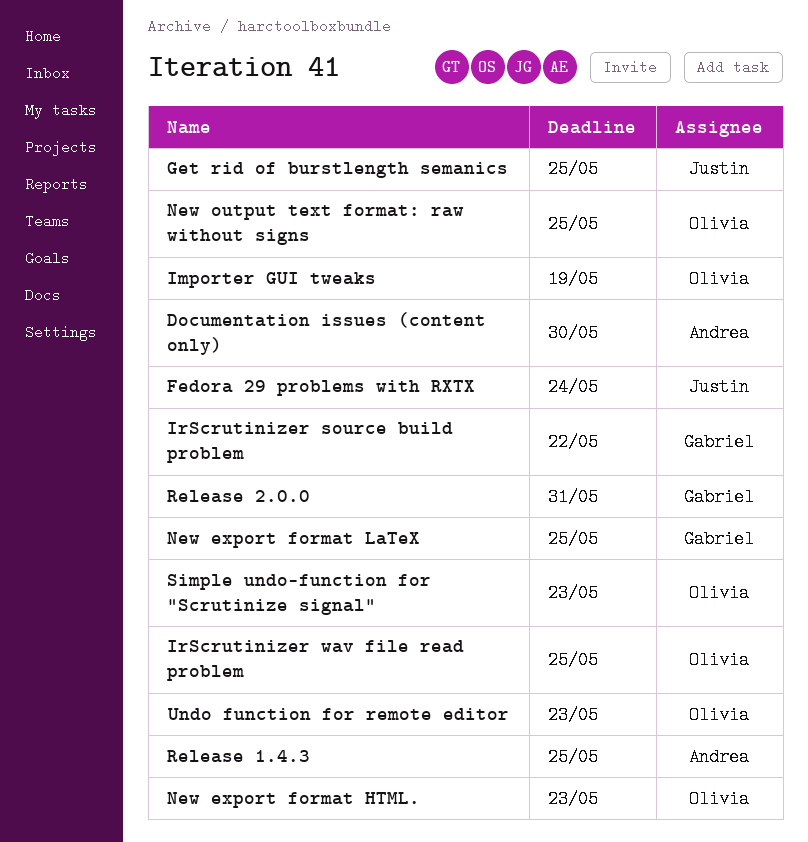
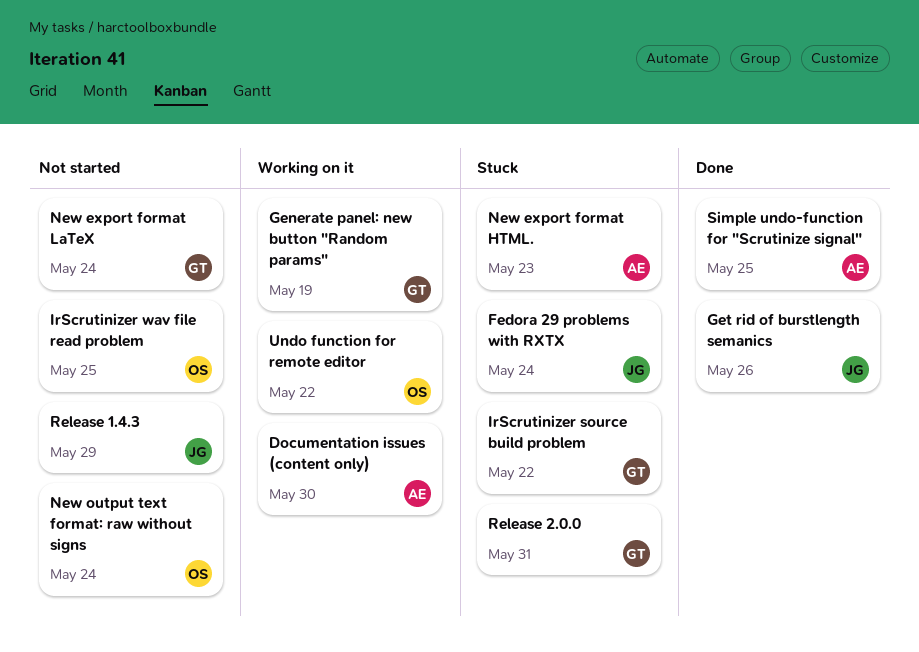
Generate panel: new button "Random params": none -> present
Get rid of burstlength semanics, due: May 25 -> May 26
Importer GUI tweaks: present -> none
New export format HTML., owner: Olivia -> Andrea
New export format LaTeX, due: May 25 -> May 24
New output text format: raw without signs, due: May 25 -> May 24
Release 1.4.3, owner: Andrea -> Justin
Release 1.4.3, due: May 25 -> May 29
Simple undo-function for "Scrutinize signal", owner: Olivia -> Andrea
Simple undo-function for "Scrutinize signal", due: May 23 -> May 25
Undo function for remote editor, due: May 23 -> May 22

